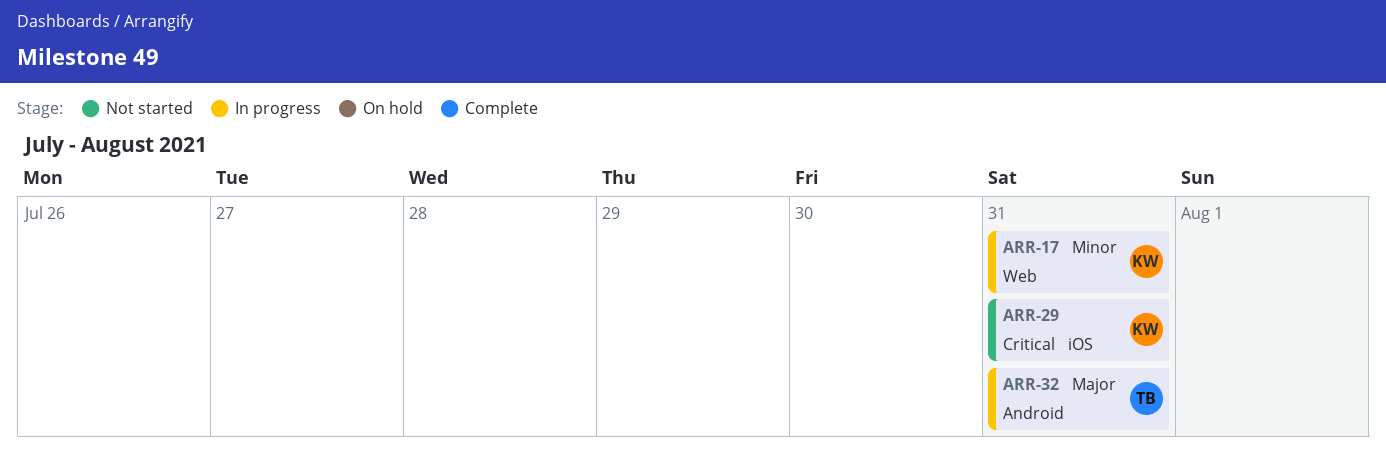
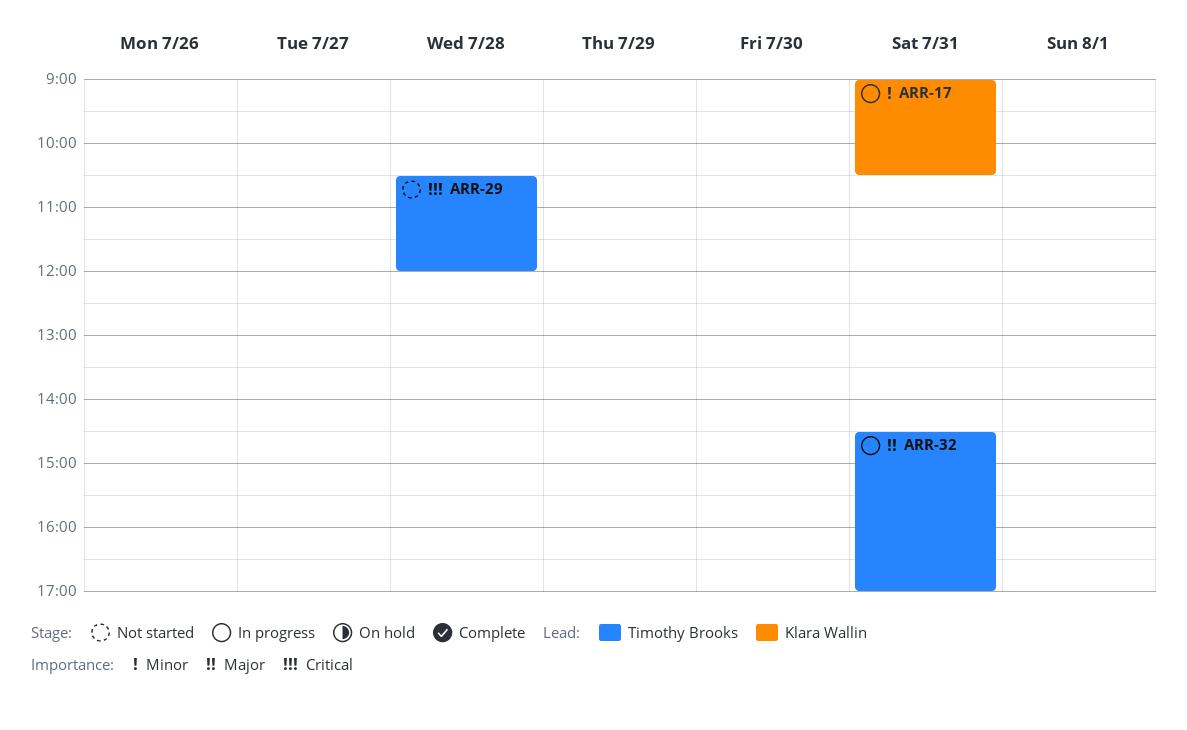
ARR-29, owner: Klara Wallin -> Timothy Brooks
ARR-29, day: Jul 31 -> Jul 28

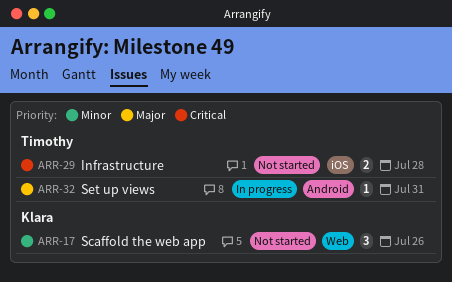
ARR-17, status: In progress -> Not started
ARR-17, day: Jul 31 -> Jul 26

